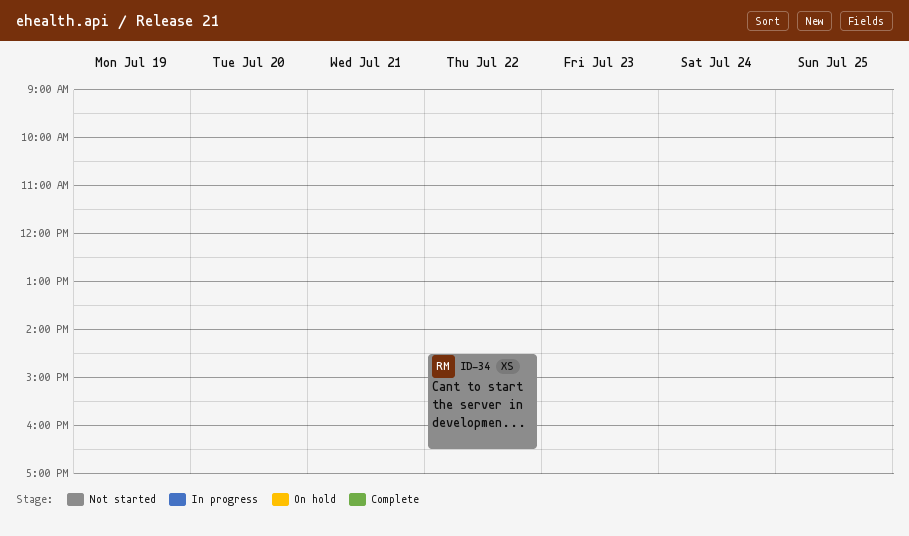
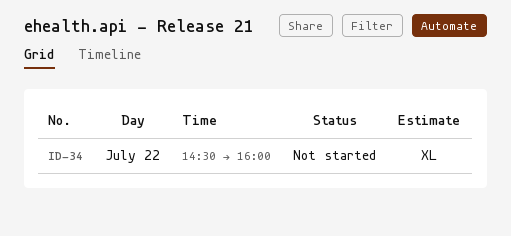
ID-34, estimate: XS -> XL
ID-34, ends: 16:30 -> 16:00

